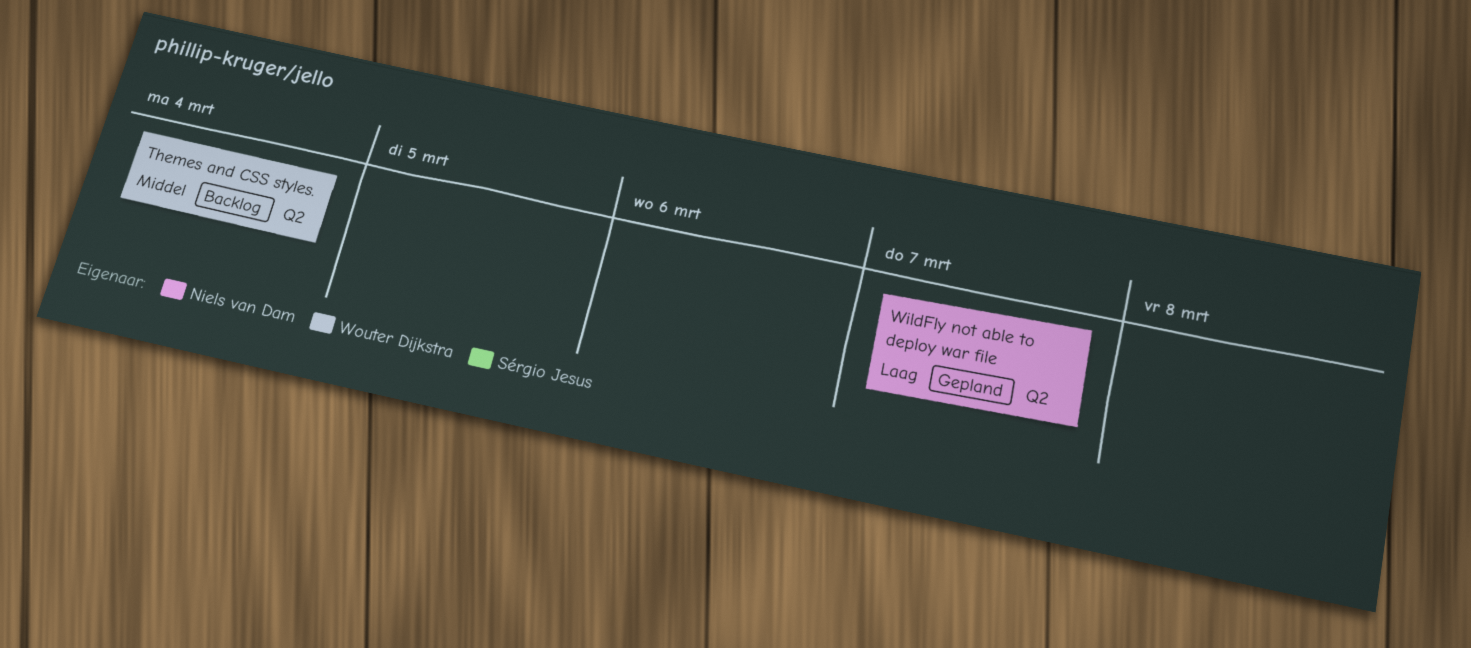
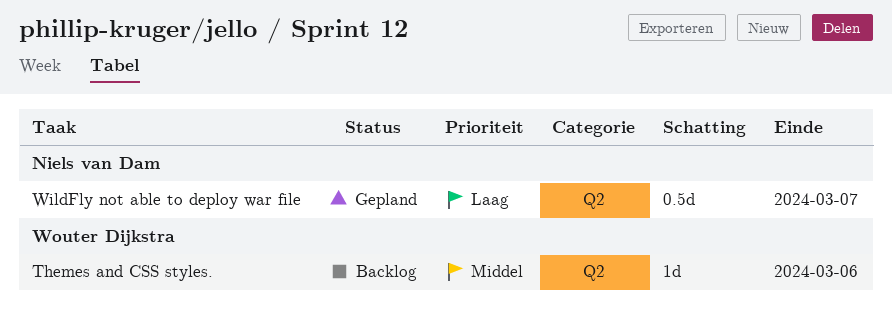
Themes and CSS styles., due: Mar 4 -> Mar 6

